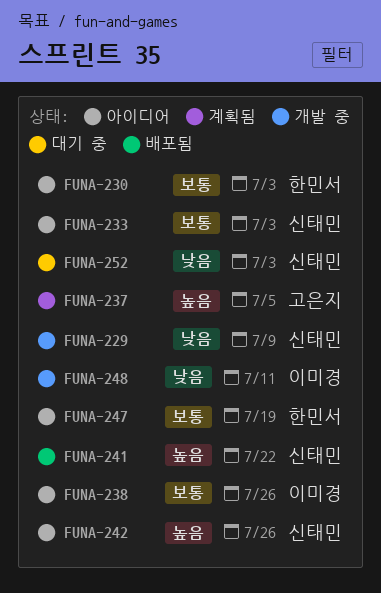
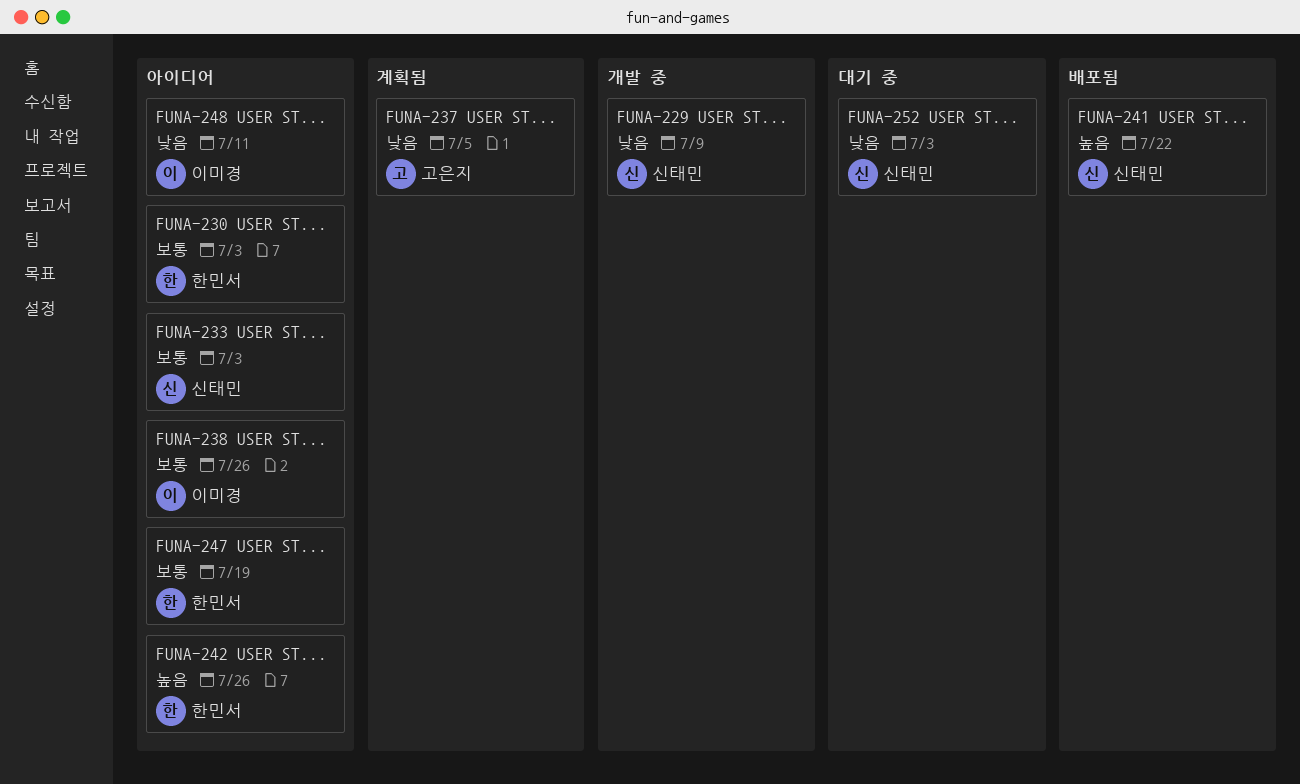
FUNA-237, priority: 높음 -> 낮음
FUNA-242, owner: 신태민 -> 한민서
FUNA-248, status: 개발 중 -> 아이디어

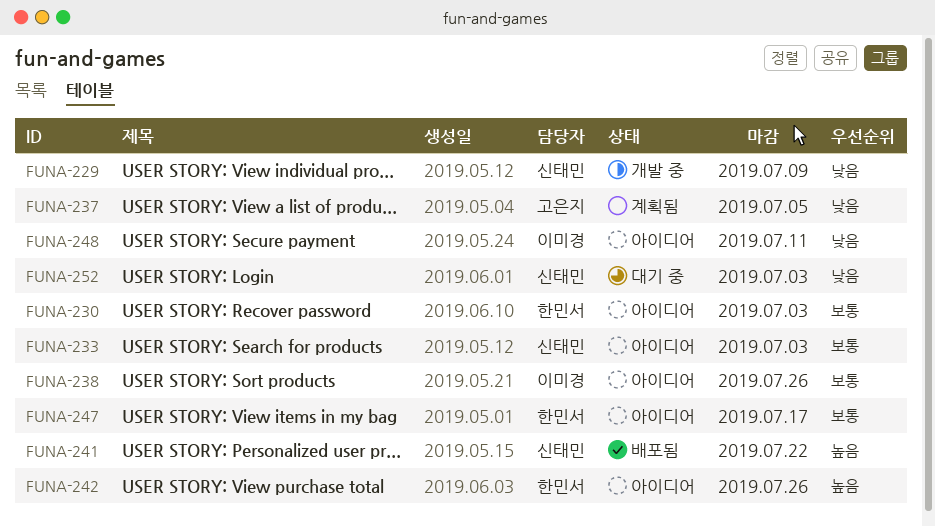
FUNA-247, due: Jul 19 -> Jul 17

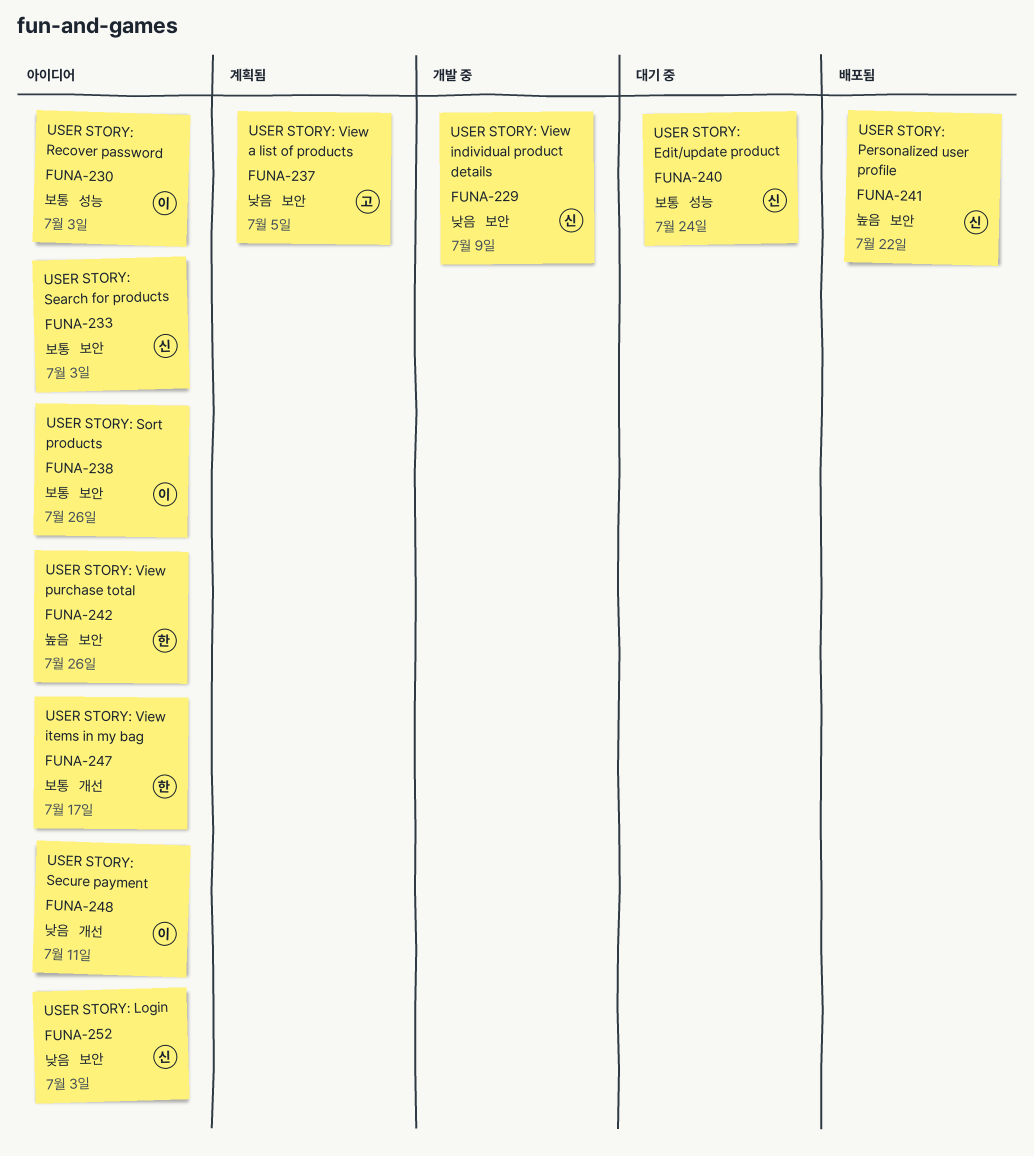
FUNA-230, owner: 한민서 -> 이미경
FUNA-240: none -> present
FUNA-252, status: 대기 중 -> 아이디어

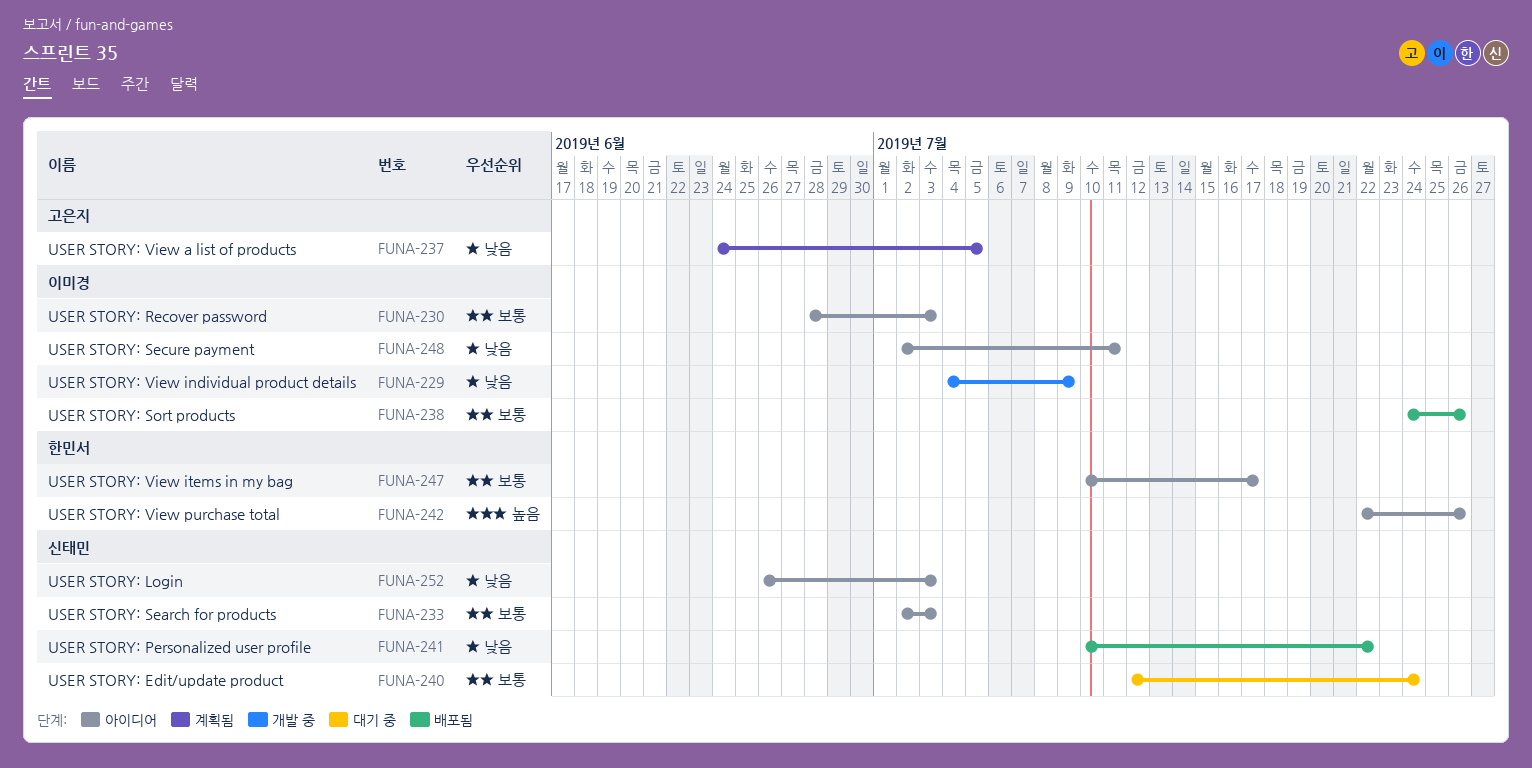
FUNA-229, owner: 신태민 -> 이미경
FUNA-238, status: 아이디어 -> 배포됨
FUNA-241, priority: 높음 -> 낮음

